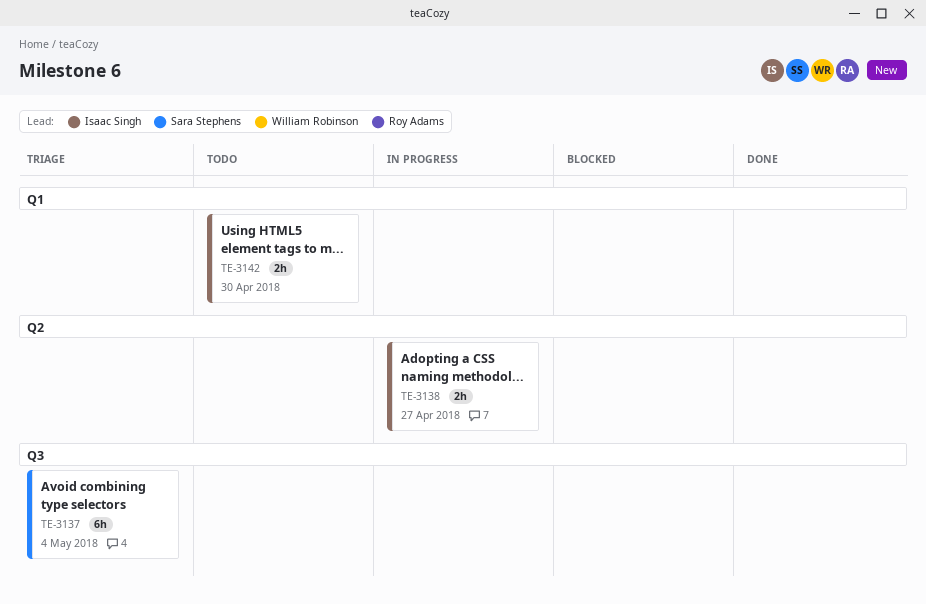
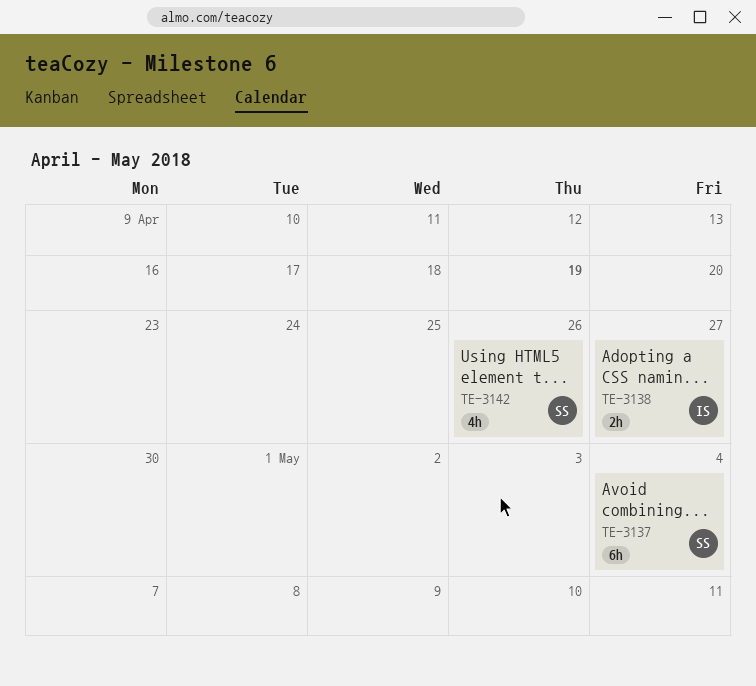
TE-3142, owner: Isaac Singh -> Sara Stephens
TE-3142, estimate: 2h -> 4h
TE-3142, due: Apr 30 -> Apr 26

